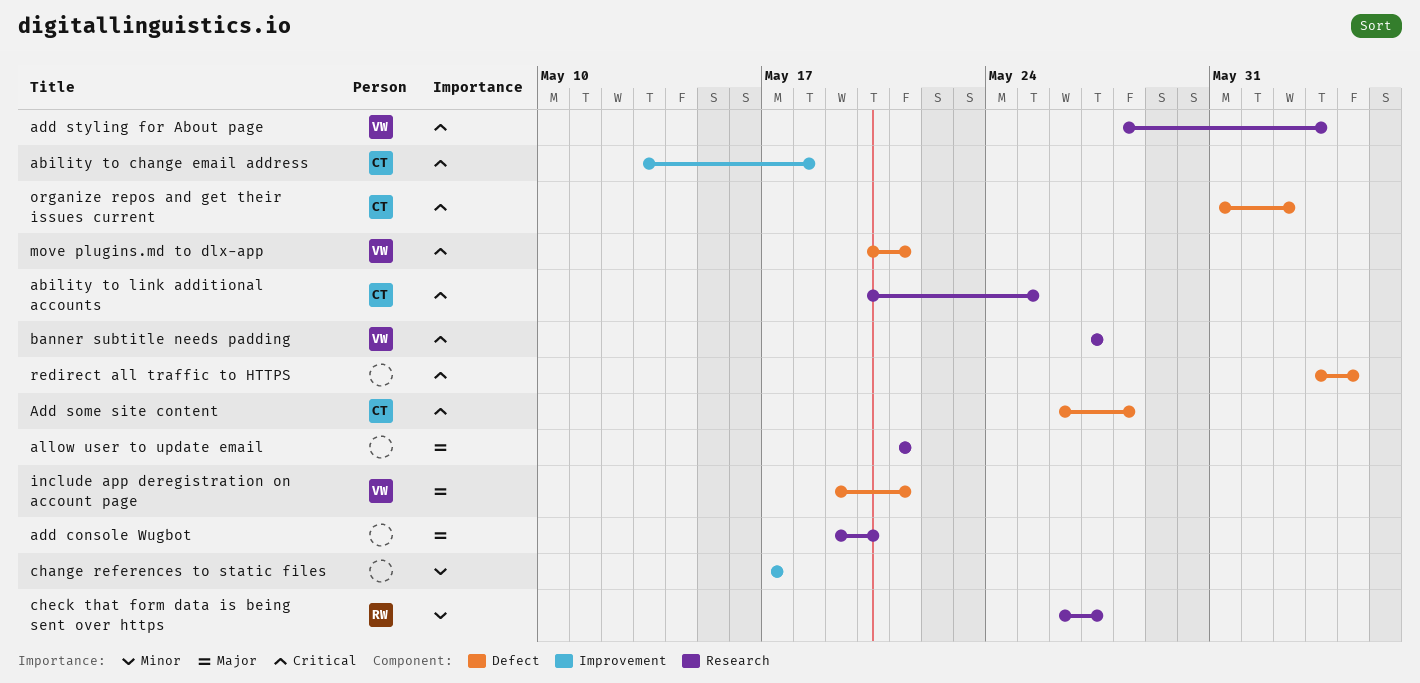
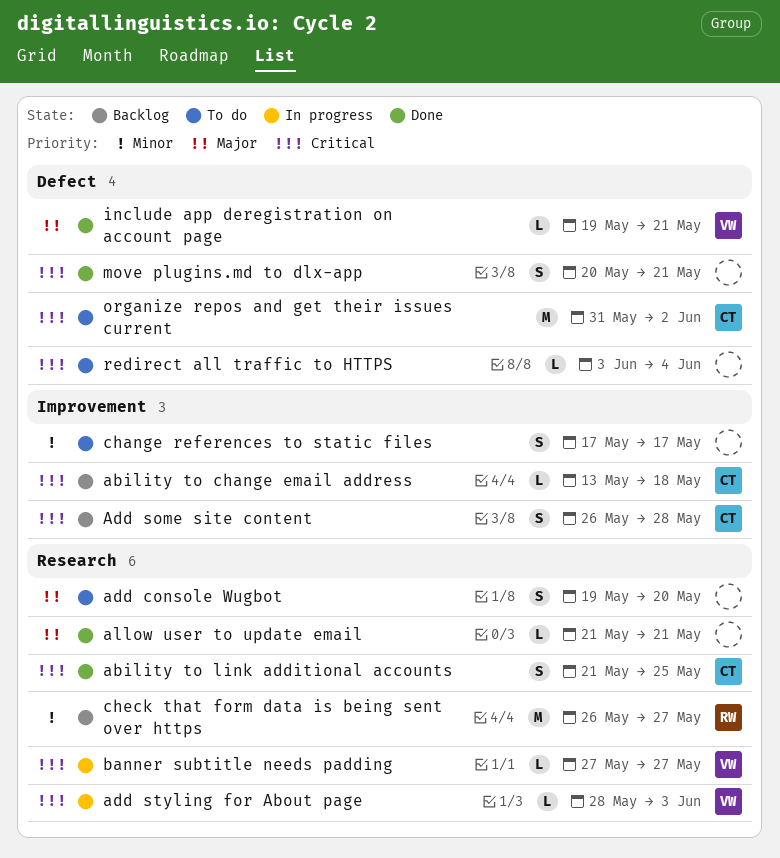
ability to link additional accounts, start: May 20 -> May 21
Add some site content, label: Defect -> Improvement
move plugins.md to dlx-app, owner: VW -> none

